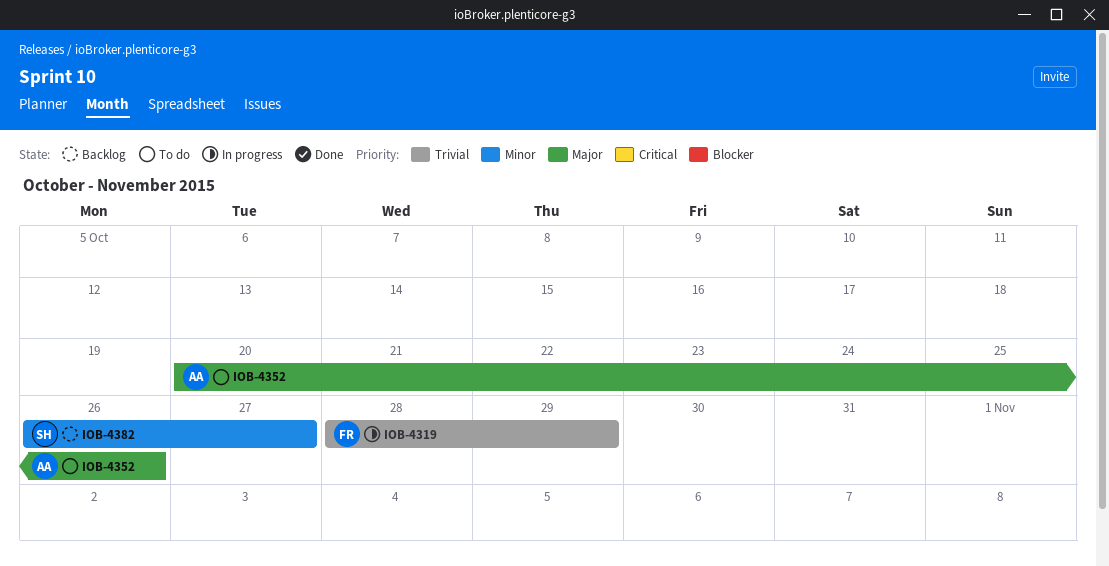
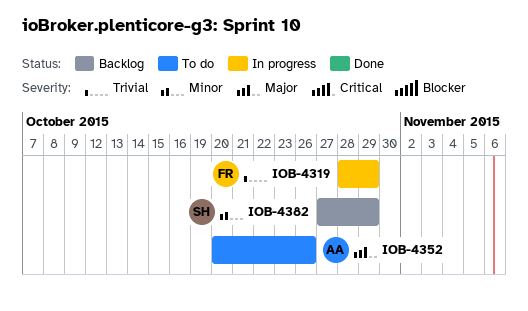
IOB-4382, start: Oct 26 -> Oct 27
IOB-4382, due: Oct 27 -> Oct 29

